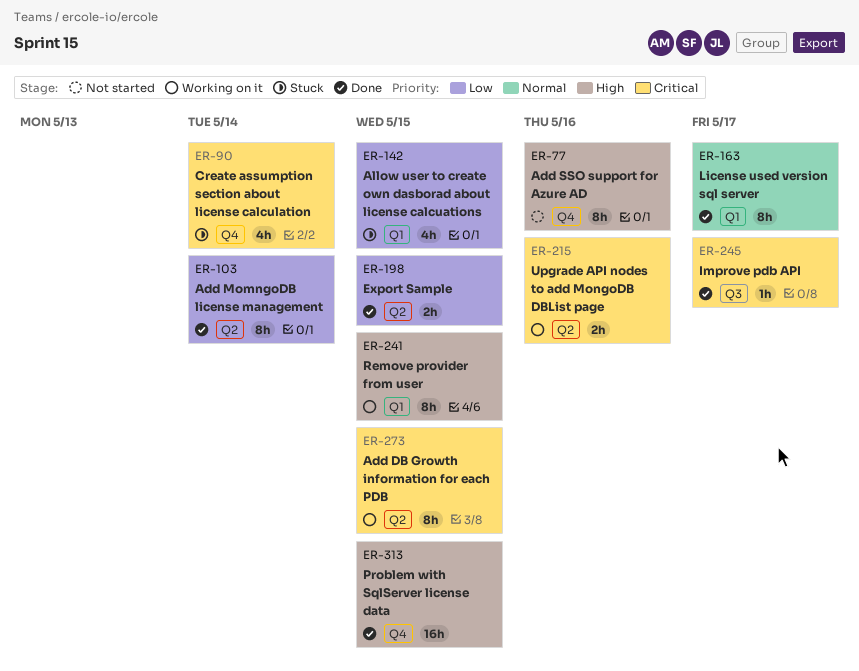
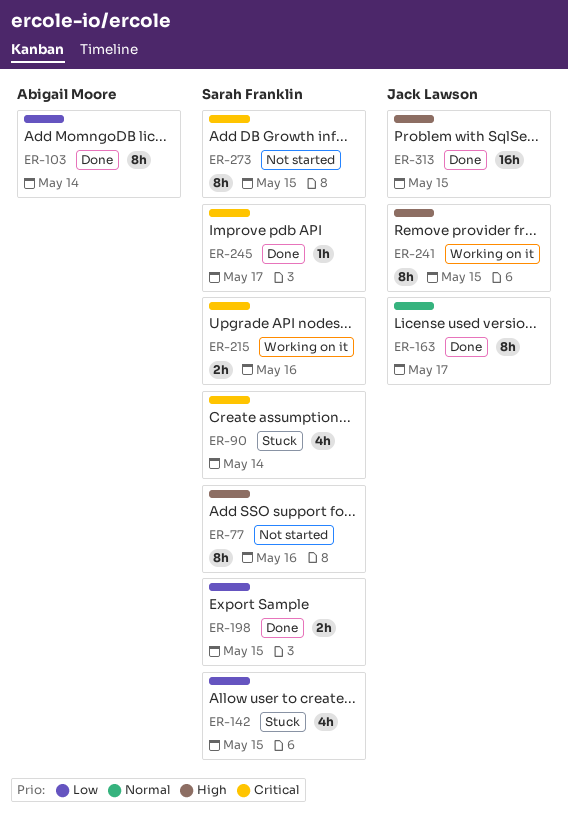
ER-273, status: Working on it -> Not started

